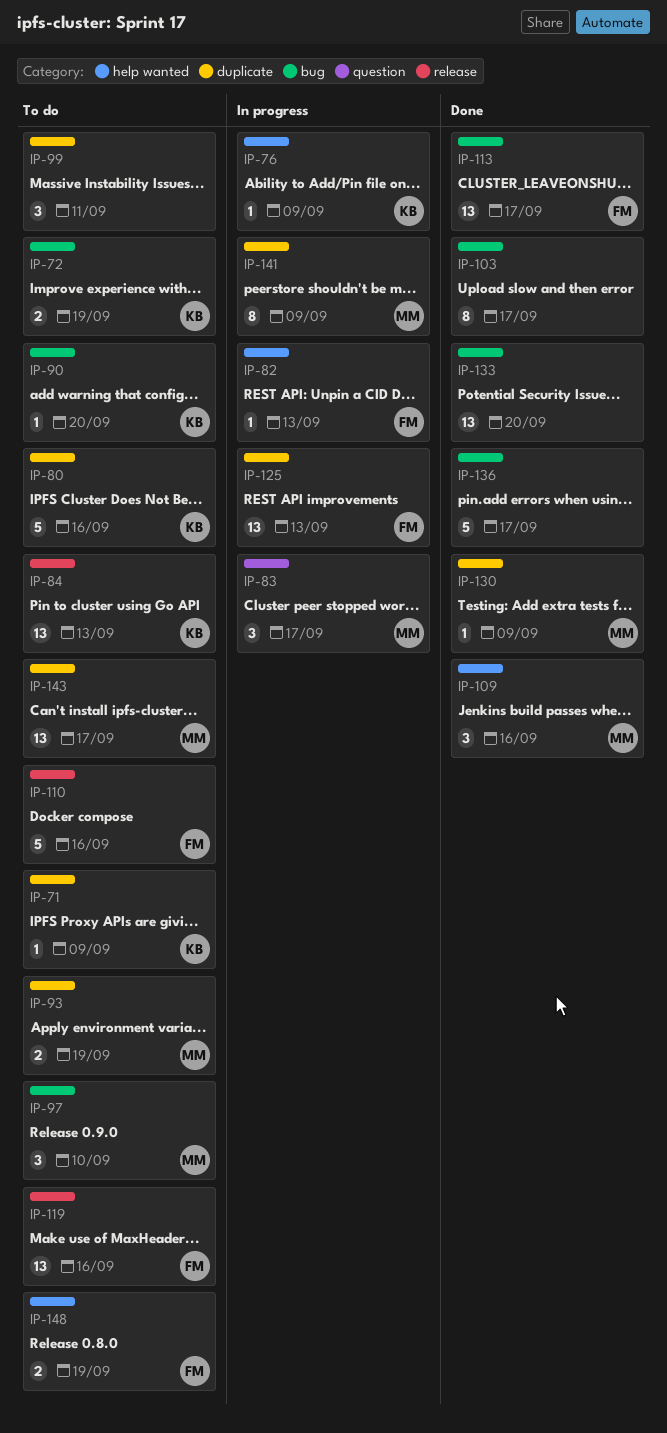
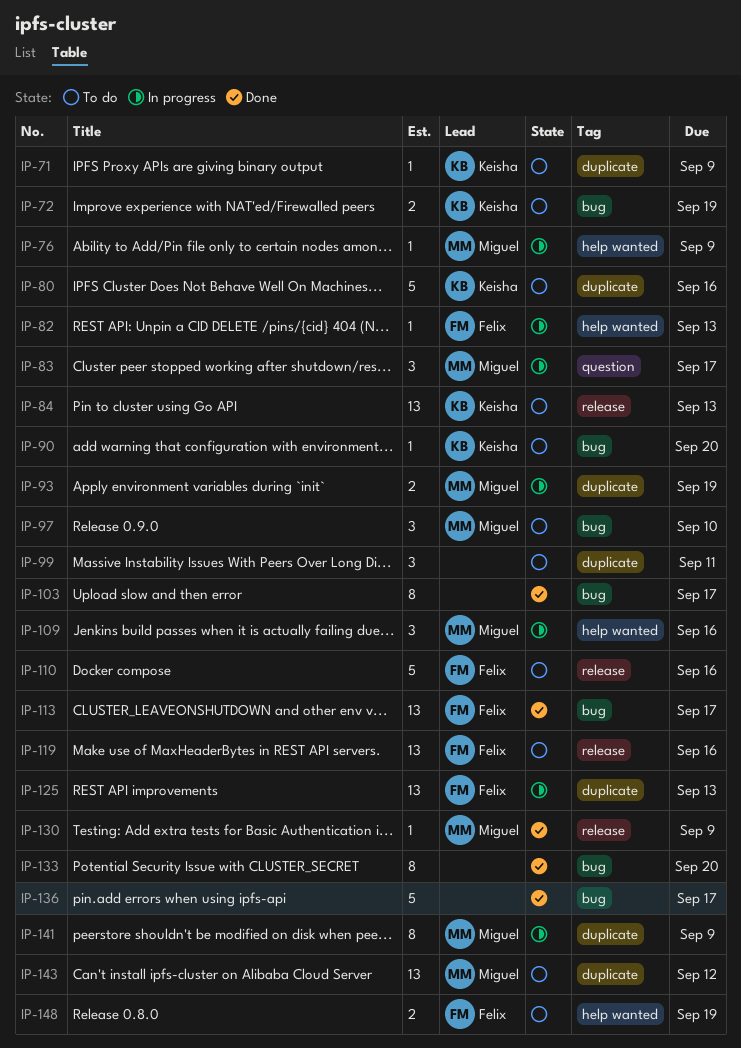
IP-76, owner: Keisha -> Miguel
IP-93, status: To do -> In progress
IP-109, status: Done -> In progress
IP-130, label: duplicate -> release
IP-133, estimate: 13 -> 8
IP-143, due: Sep 17 -> Sep 12

